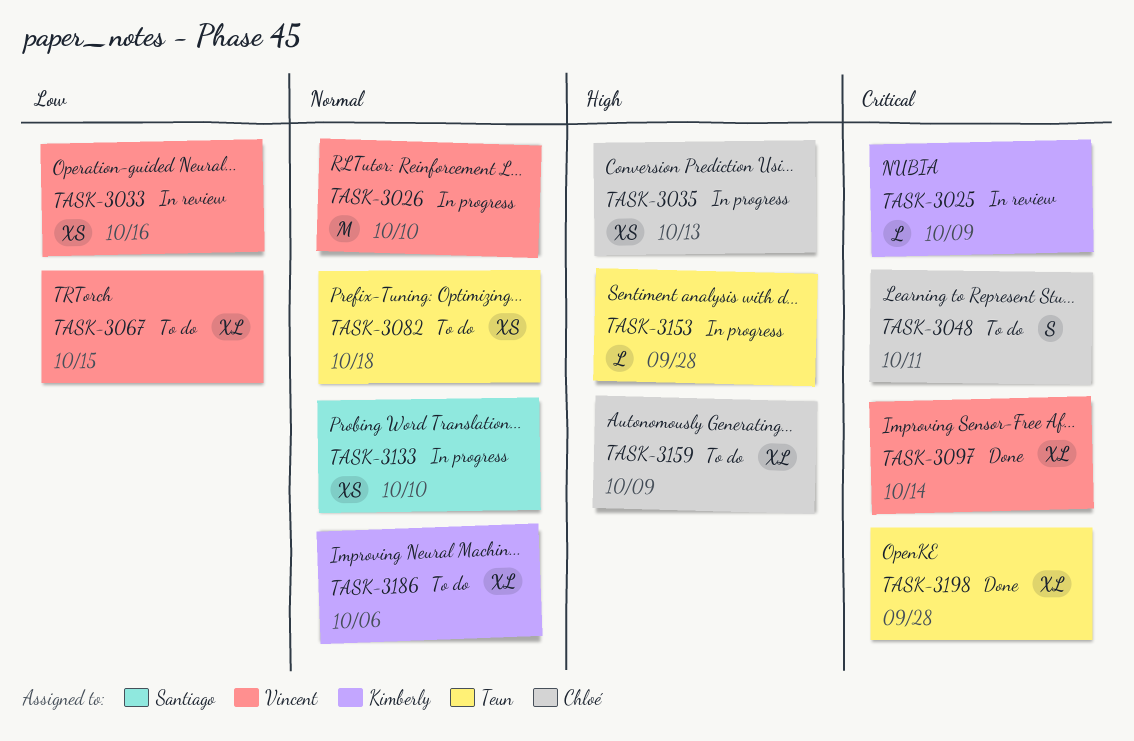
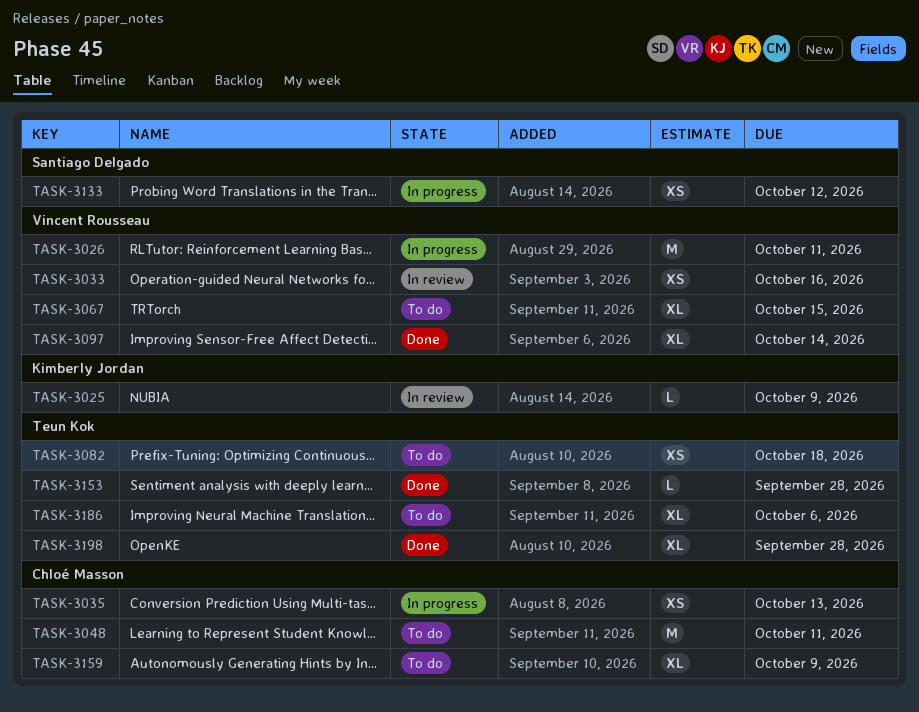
TASK-3026, due: Oct 10 -> Oct 11
TASK-3048, estimate: S -> M
TASK-3133, due: Oct 10 -> Oct 12
TASK-3153, status: In progress -> Done
TASK-3186, owner: Kimberly Jordan -> Teun Kok

